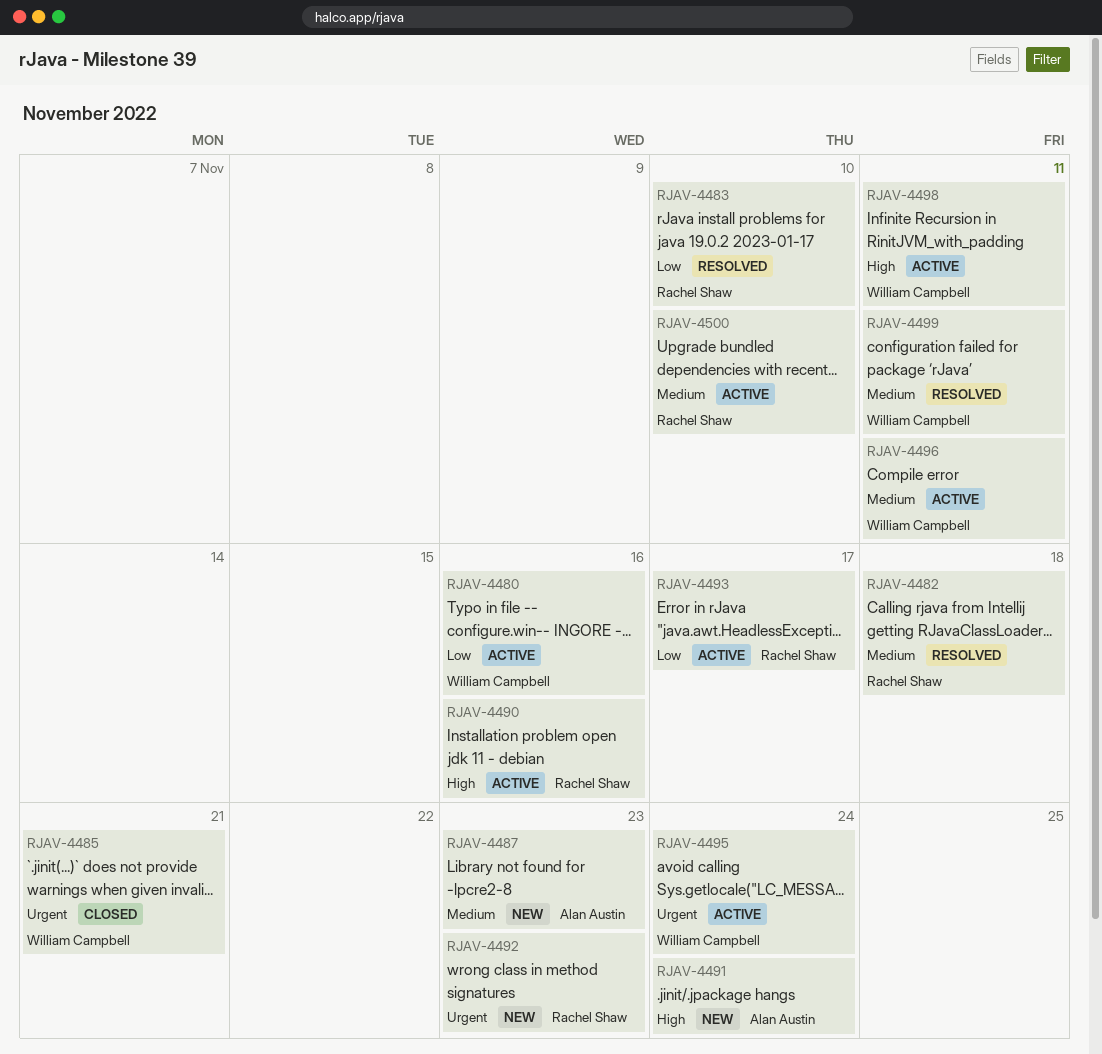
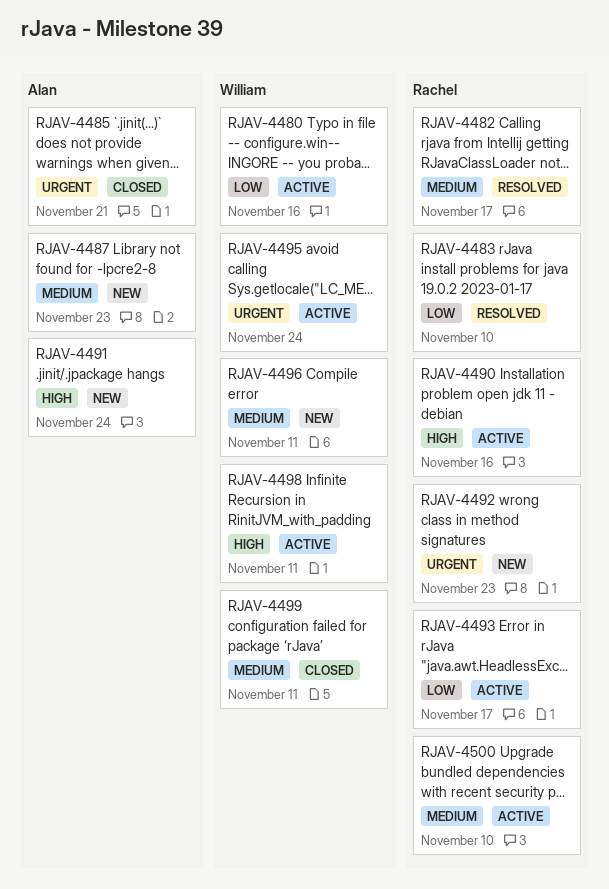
RJAV-4482, due: Nov 18 -> Nov 17
RJAV-4485, owner: William Campbell -> Alan Austin
RJAV-4496, status: Active -> New
RJAV-4499, status: Resolved -> Closed

